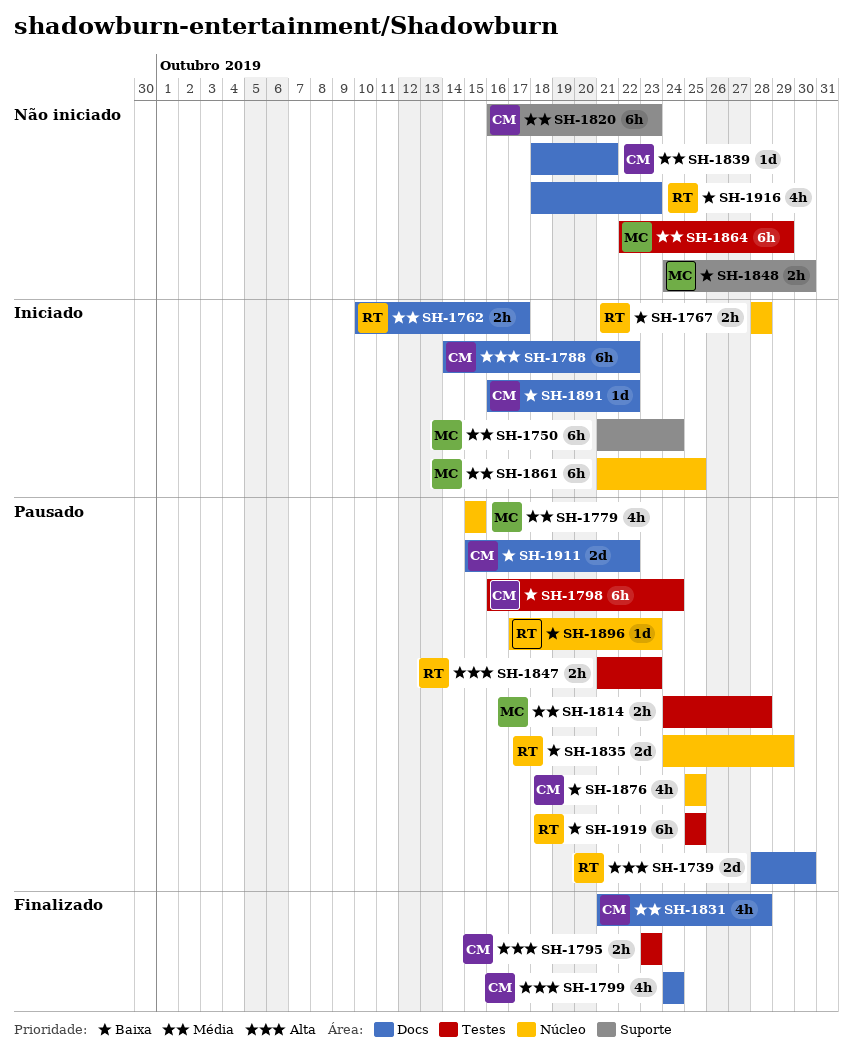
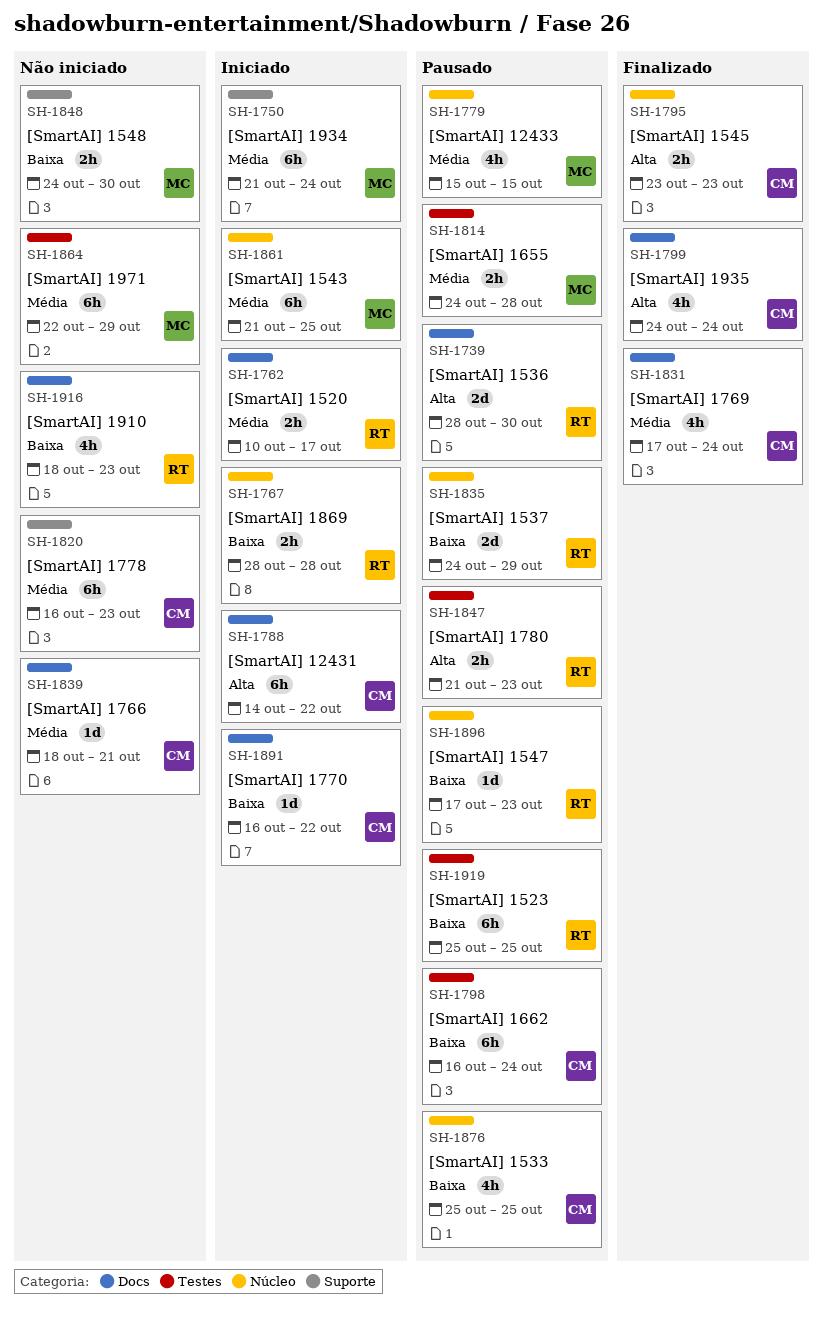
SH-1795, label: Testes -> Núcleo
SH-1831, start: Oct 21 -> Oct 17
SH-1831, due: Oct 28 -> Oct 24
SH-1911: present -> none

